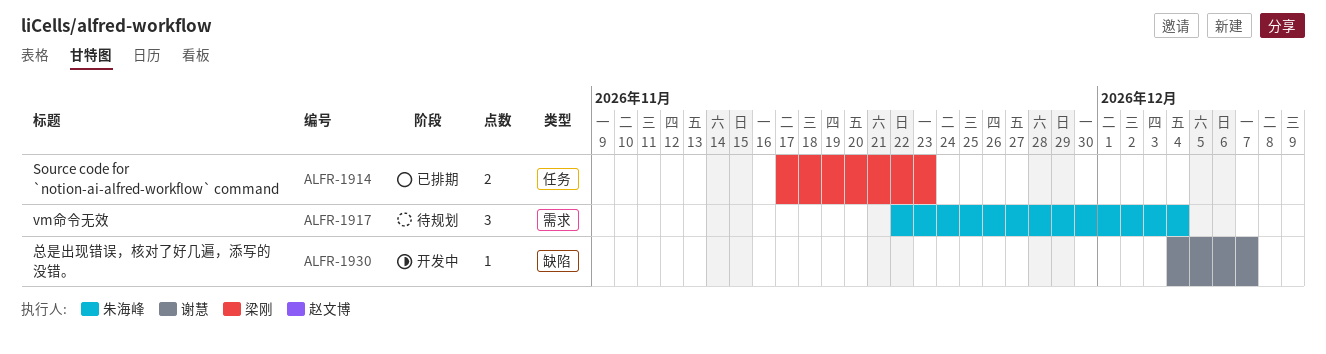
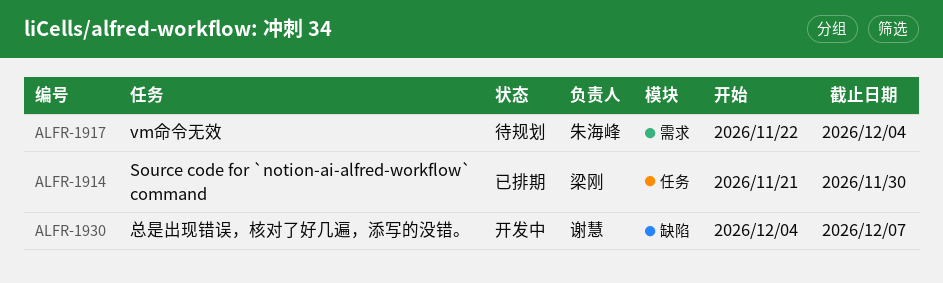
ALFR-1914, start: Nov 17 -> Nov 21
ALFR-1914, due: Nov 23 -> Nov 30

